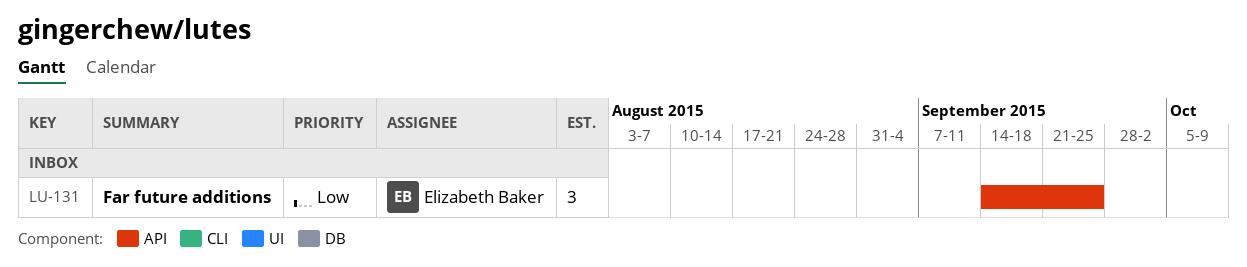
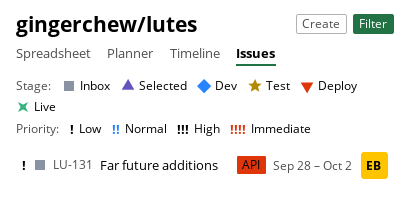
LU-131, start: Sep 14 -> Sep 28
LU-131, due: Sep 25 -> Oct 2

